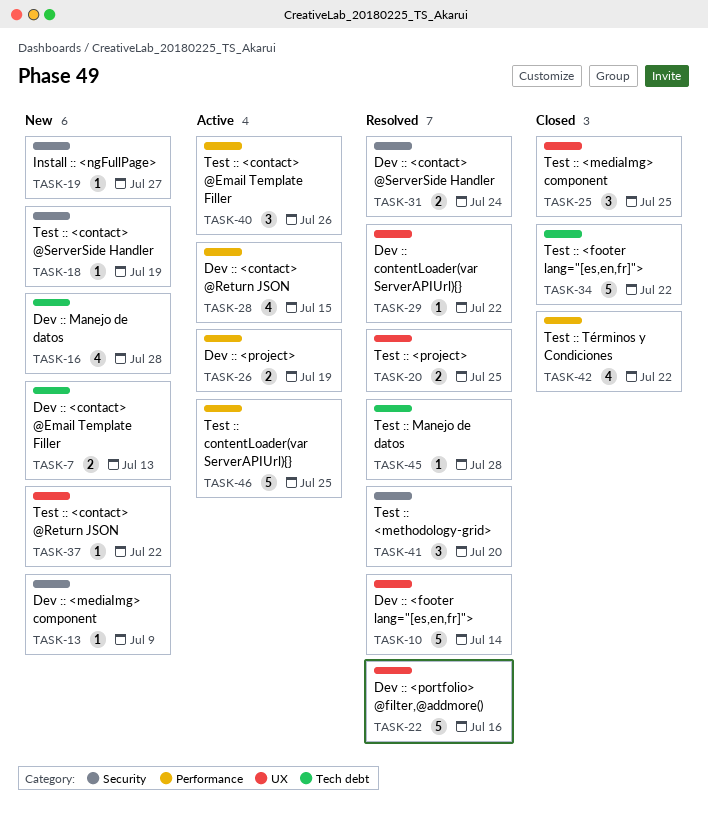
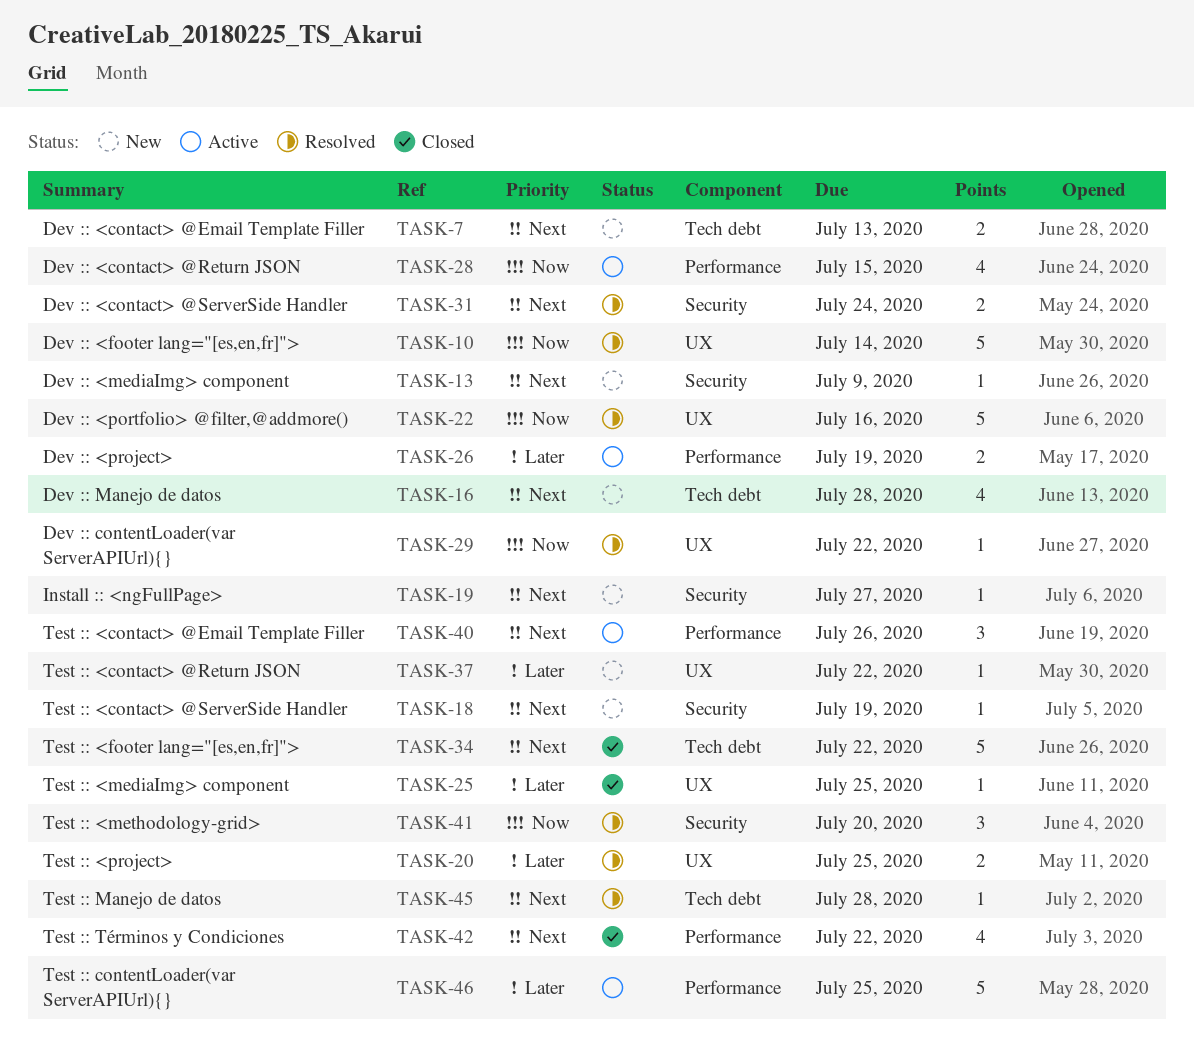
TASK-25, estimate: 3 -> 1

